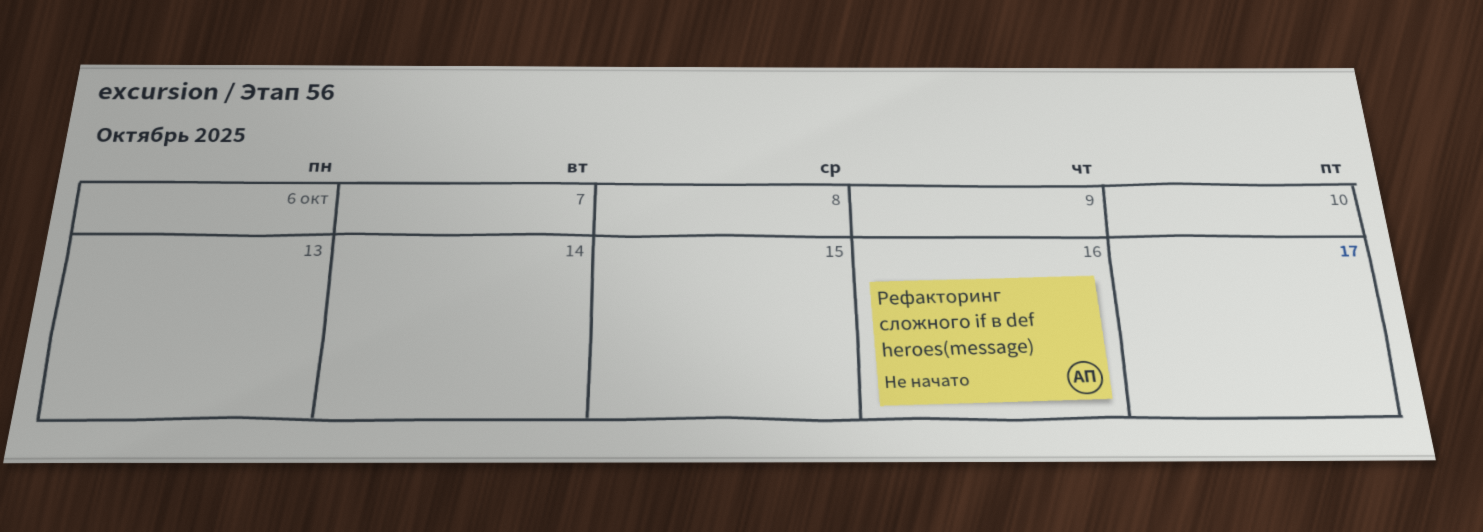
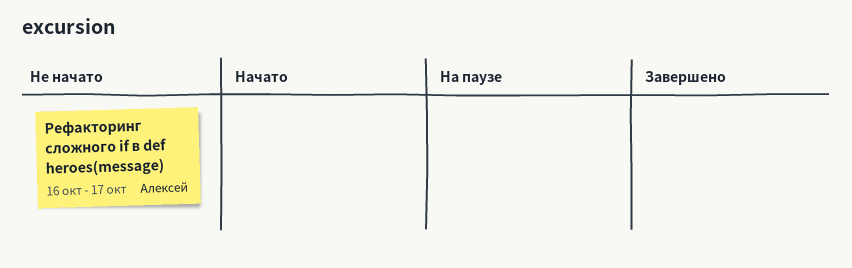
Рефакторинг сложного if в def heroes(message), due: Oct 16 -> Oct 17

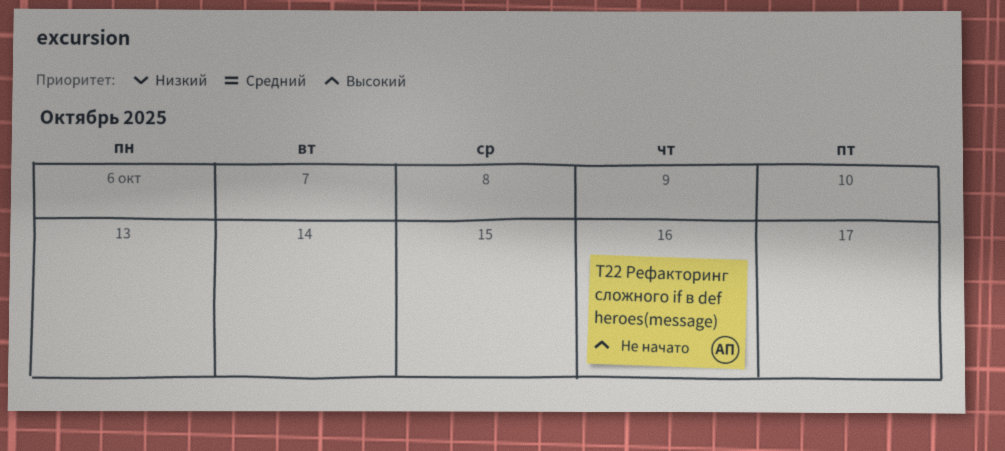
Рефакторинг сложного if в def heroes(message), due: Oct 17 -> Oct 16

